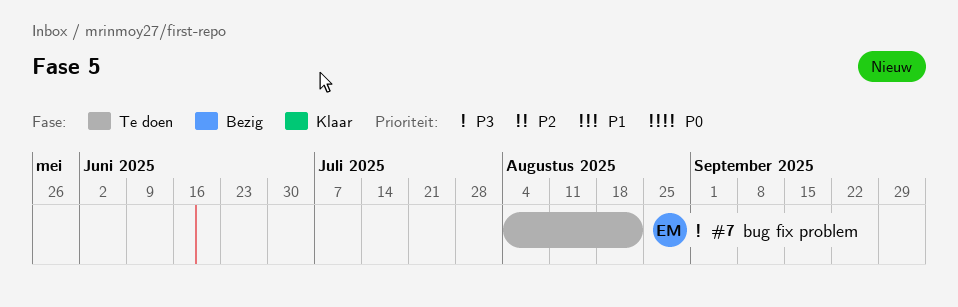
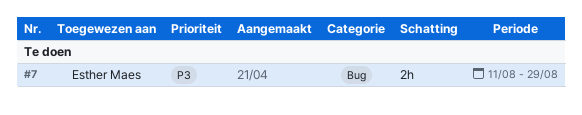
#7, start: Aug 4 -> Aug 11
#7, due: Aug 22 -> Aug 29

